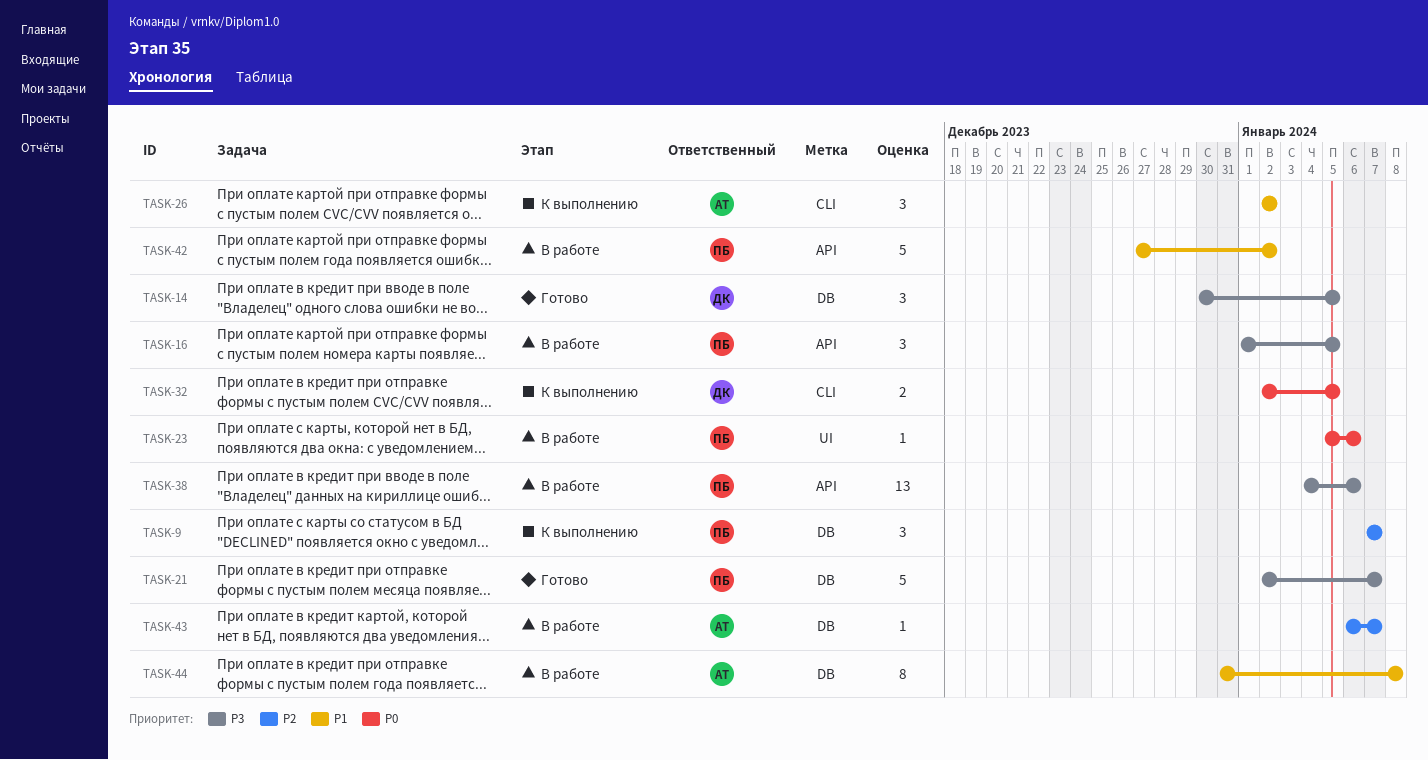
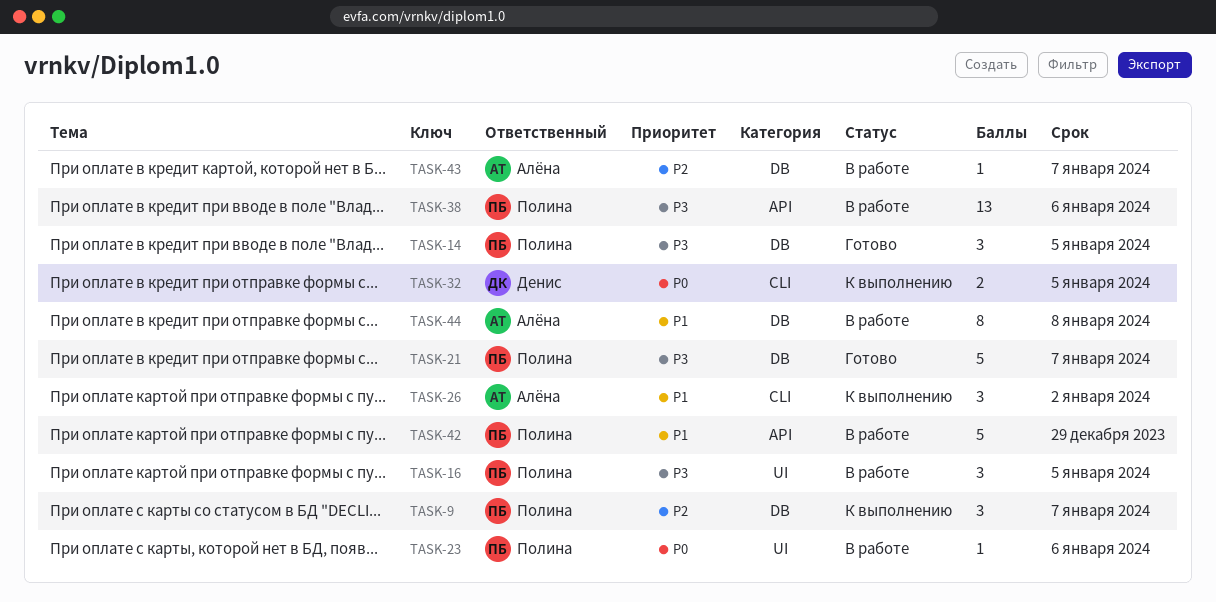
TASK-14, owner: Денис -> Полина
TASK-16, label: API -> UI
TASK-42, due: Jan 2 -> Dec 29

